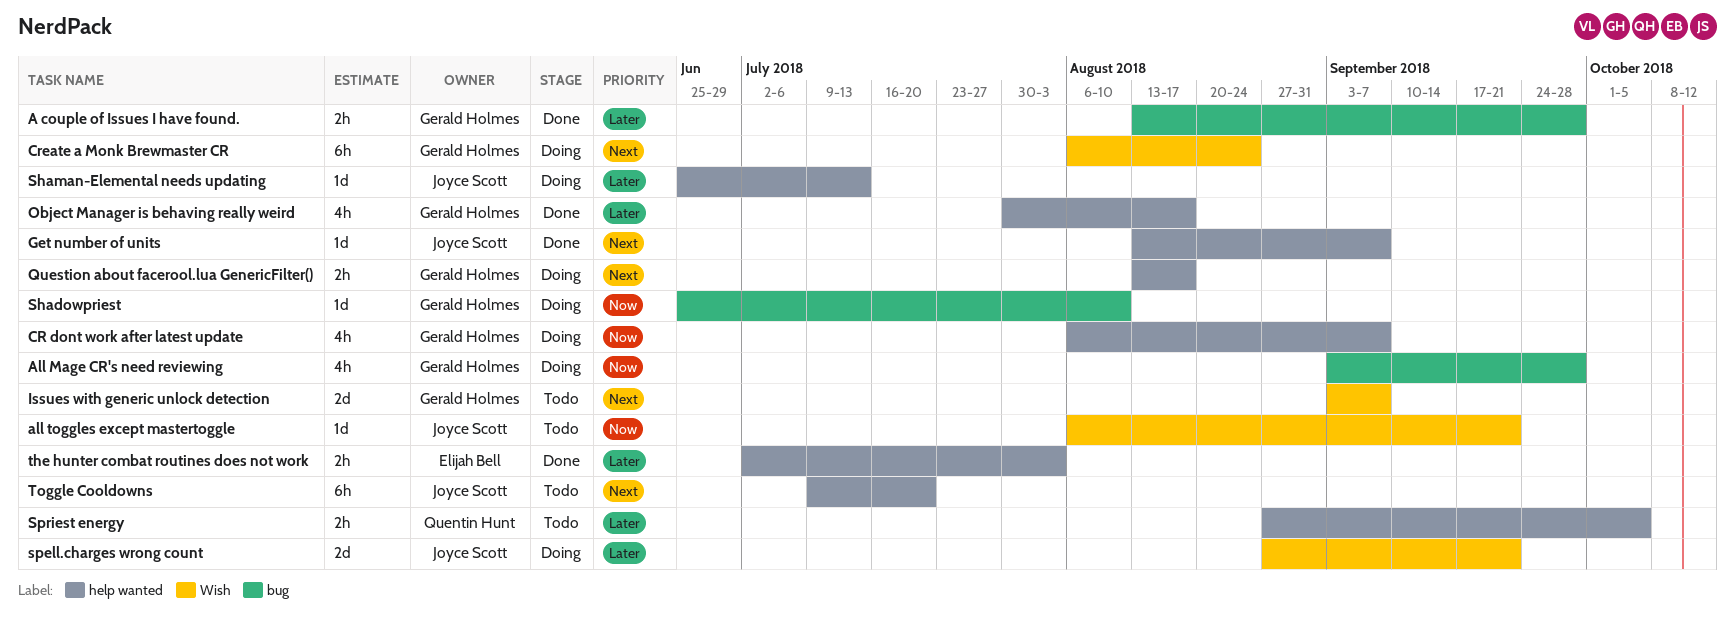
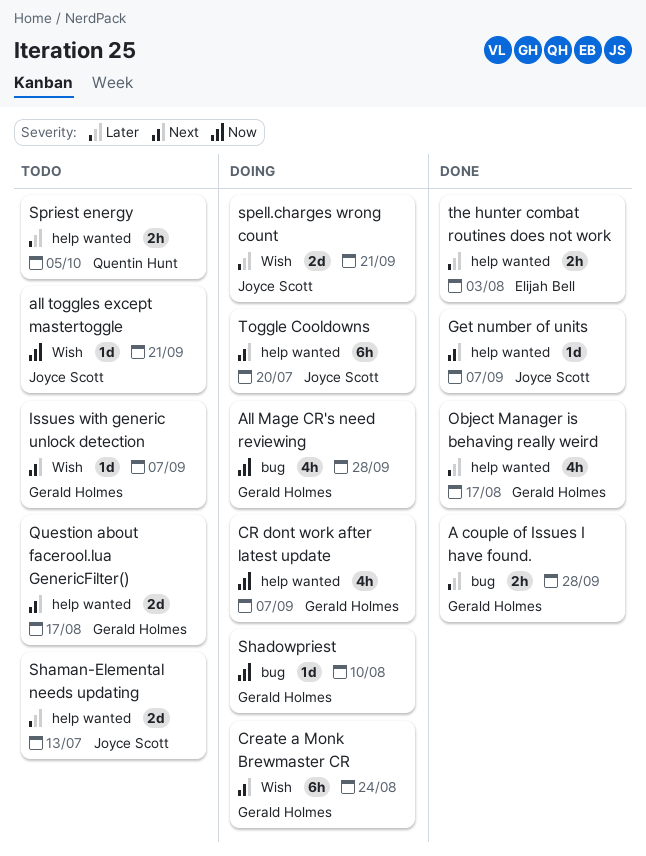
Issues with generic unlock detection, estimate: 2d -> 1d
Question about facerool.lua GenericFilter(), status: Doing -> Todo
Question about facerool.lua GenericFilter(), estimate: 2h -> 2d
Shaman-Elemental needs updating, status: Doing -> Todo
Shaman-Elemental needs updating, estimate: 1d -> 2d
Toggle Cooldowns, status: Todo -> Doing

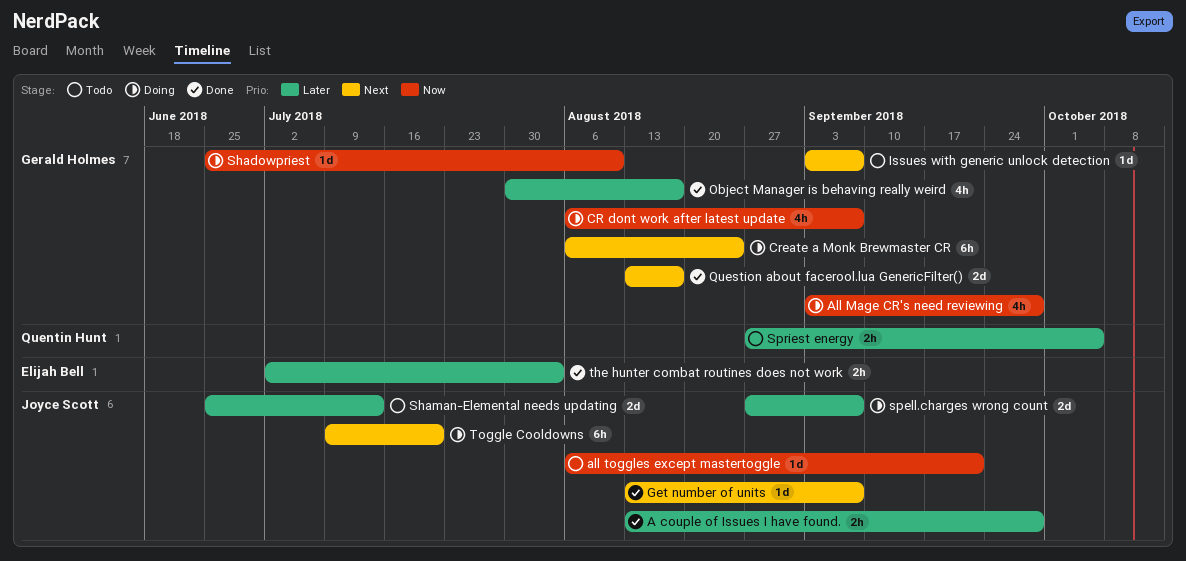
A couple of Issues I have found., owner: Gerald Holmes -> Joyce Scott
Question about facerool.lua GenericFilter(), status: Todo -> Done
spell.charges wrong count, due: Sep 21 -> Sep 7

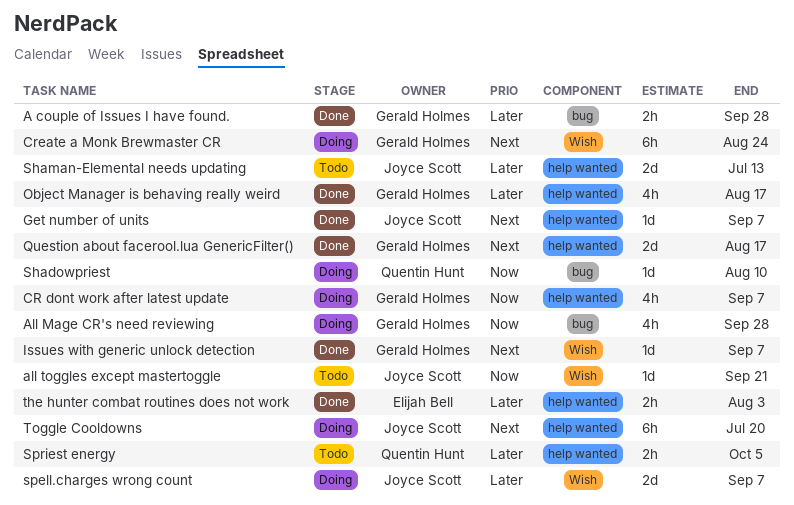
A couple of Issues I have found., owner: Joyce Scott -> Gerald Holmes
Issues with generic unlock detection, status: Todo -> Done
Shadowpriest, owner: Gerald Holmes -> Quentin Hunt

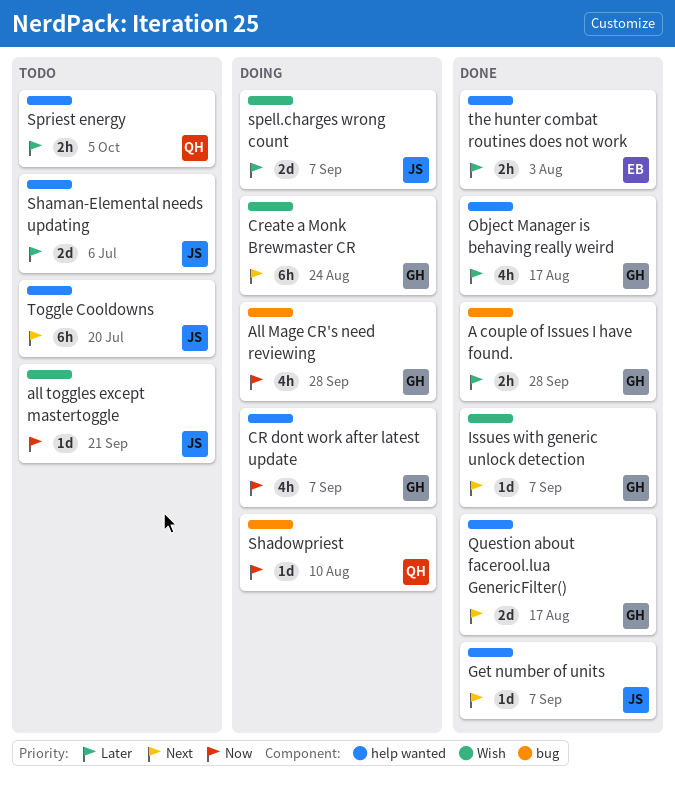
Shaman-Elemental needs updating, due: Jul 13 -> Jul 6
Toggle Cooldowns, status: Doing -> Todo

